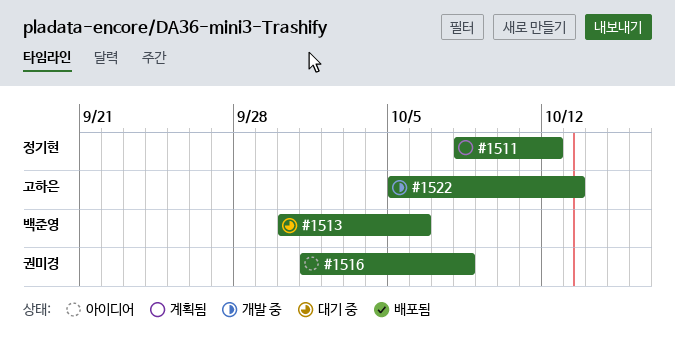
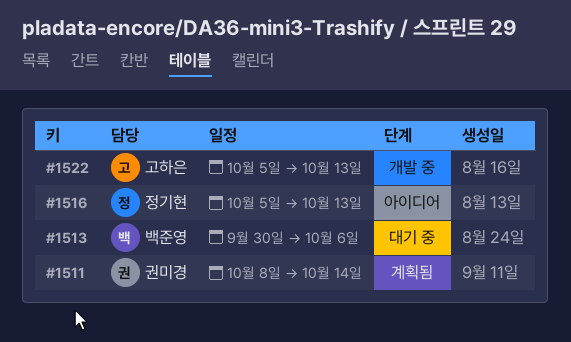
#1511, owner: 정기현 -> 권미경
#1511, due: Oct 12 -> Oct 14
#1516, owner: 권미경 -> 정기현
#1516, start: Oct 1 -> Oct 5
#1516, due: Oct 8 -> Oct 13

